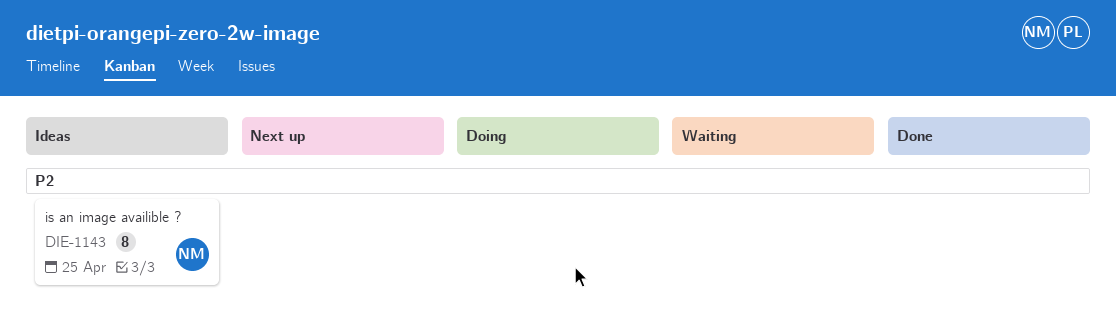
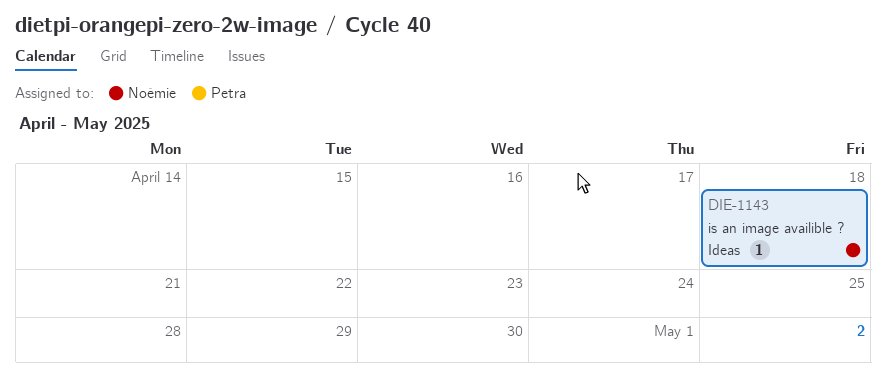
DIE-1143, estimate: 8 -> 1
DIE-1143, due: Apr 25 -> Apr 18

